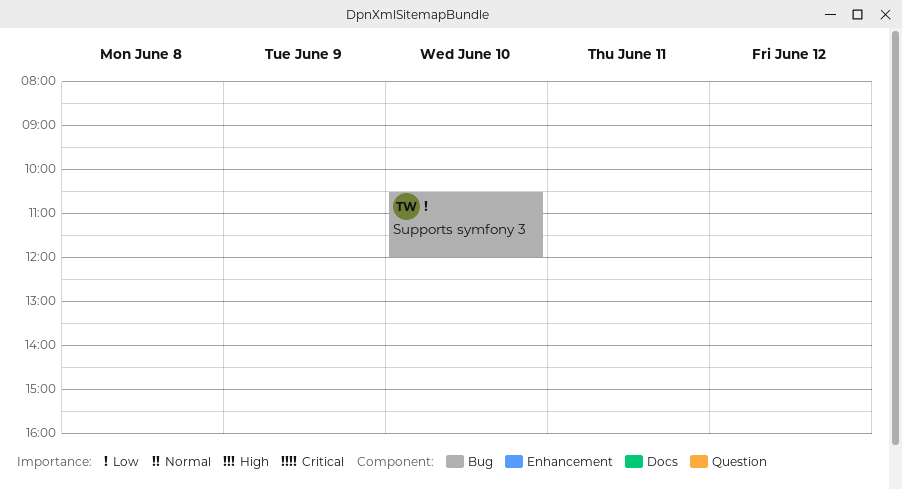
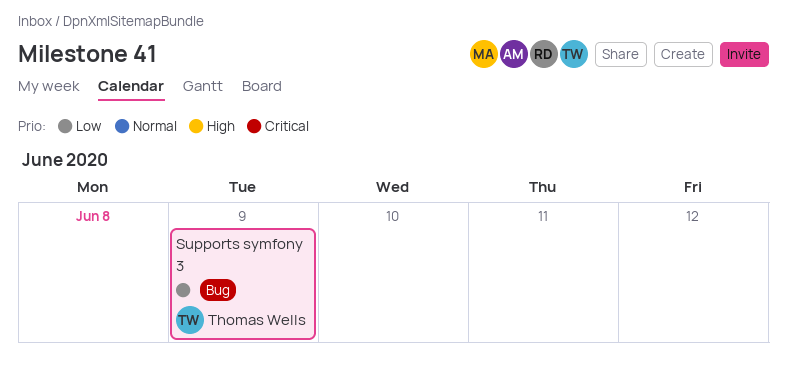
Supports symfony 3, day: Jun 10 -> Jun 9

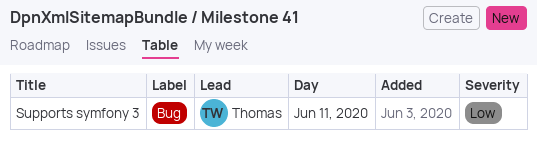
Supports symfony 3, day: Jun 9 -> Jun 11

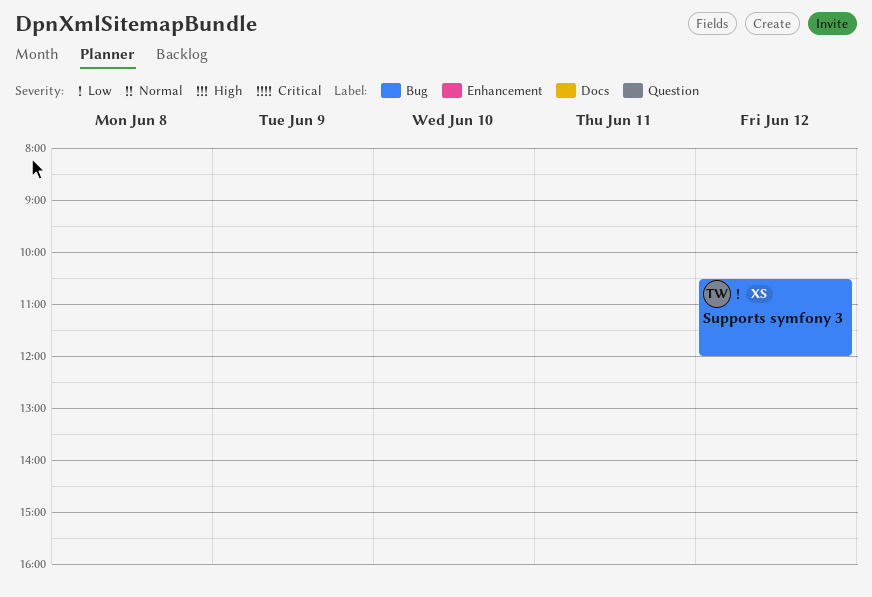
Supports symfony 3, day: Jun 11 -> Jun 12

